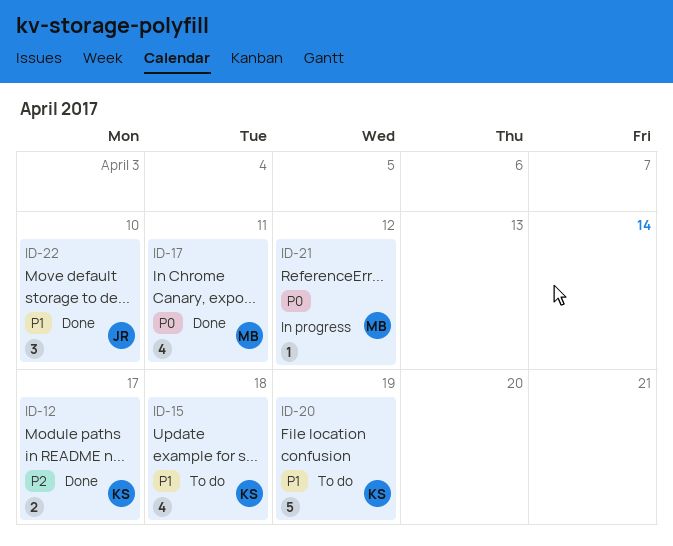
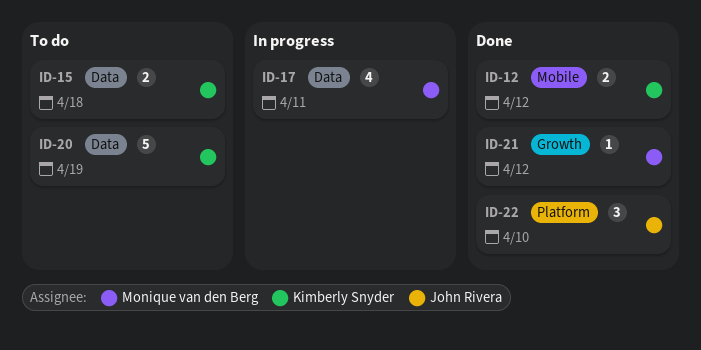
ID-12, due: Apr 17 -> Apr 12
ID-15, estimate: 4 -> 2
ID-17, status: Done -> In progress
ID-21, status: In progress -> Done

